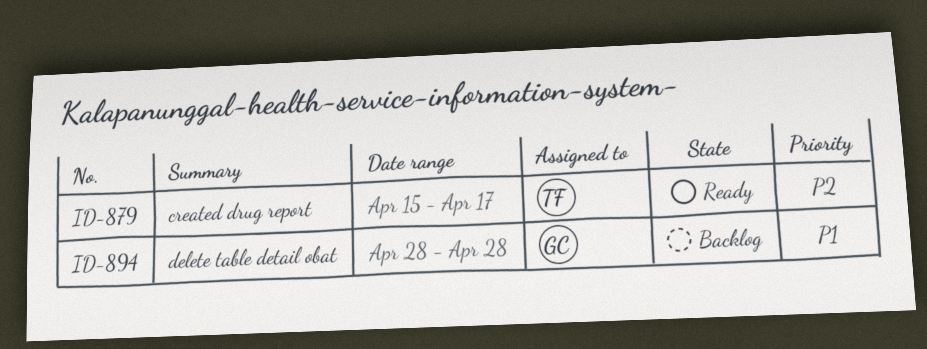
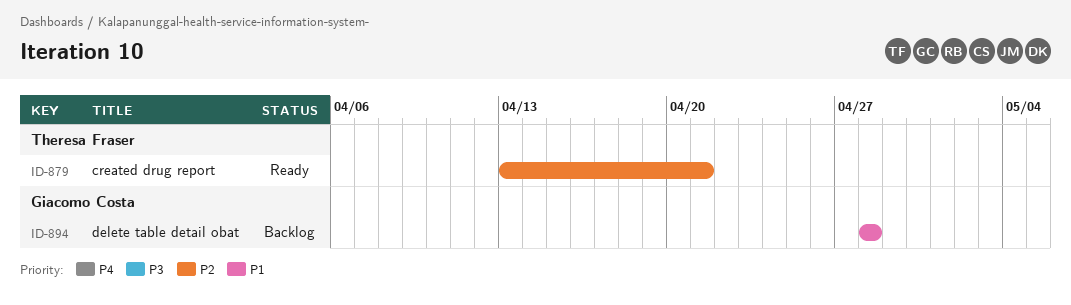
ID-879, start: Apr 15 -> Apr 13
ID-879, due: Apr 17 -> Apr 21

